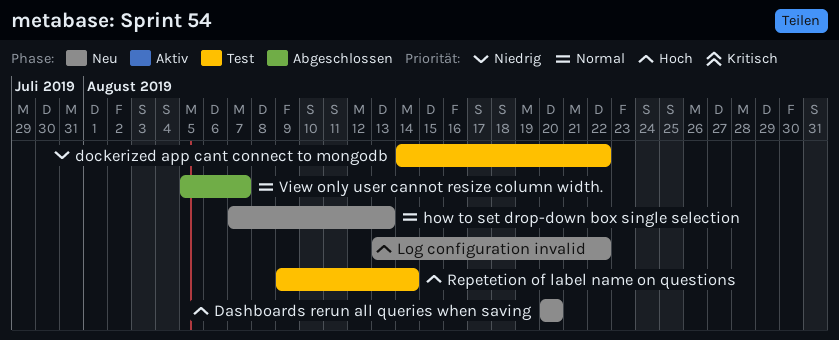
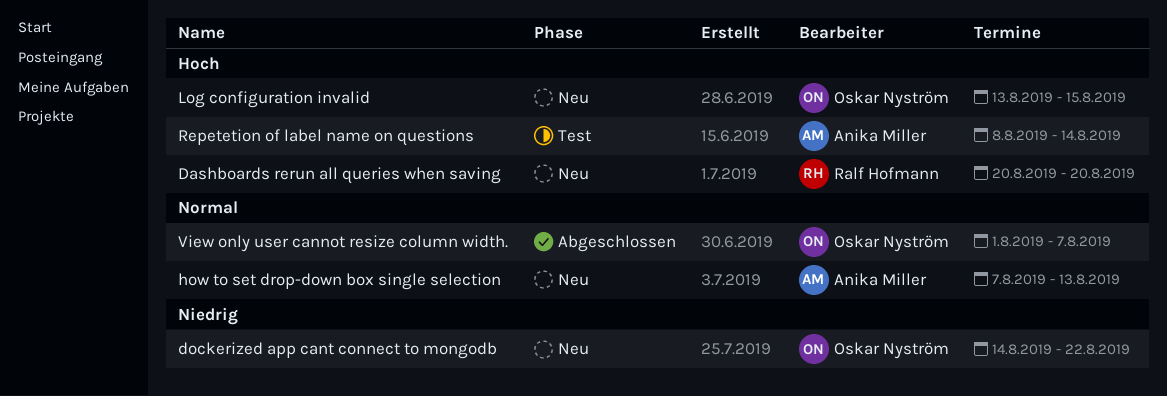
dockerized app cant connect to mongodb, status: Test -> Neu
Log configuration invalid, due: Aug 22 -> Aug 15
Repetetion of label name on questions, start: Aug 9 -> Aug 8
View only user cannot resize column width., start: Aug 5 -> Aug 1

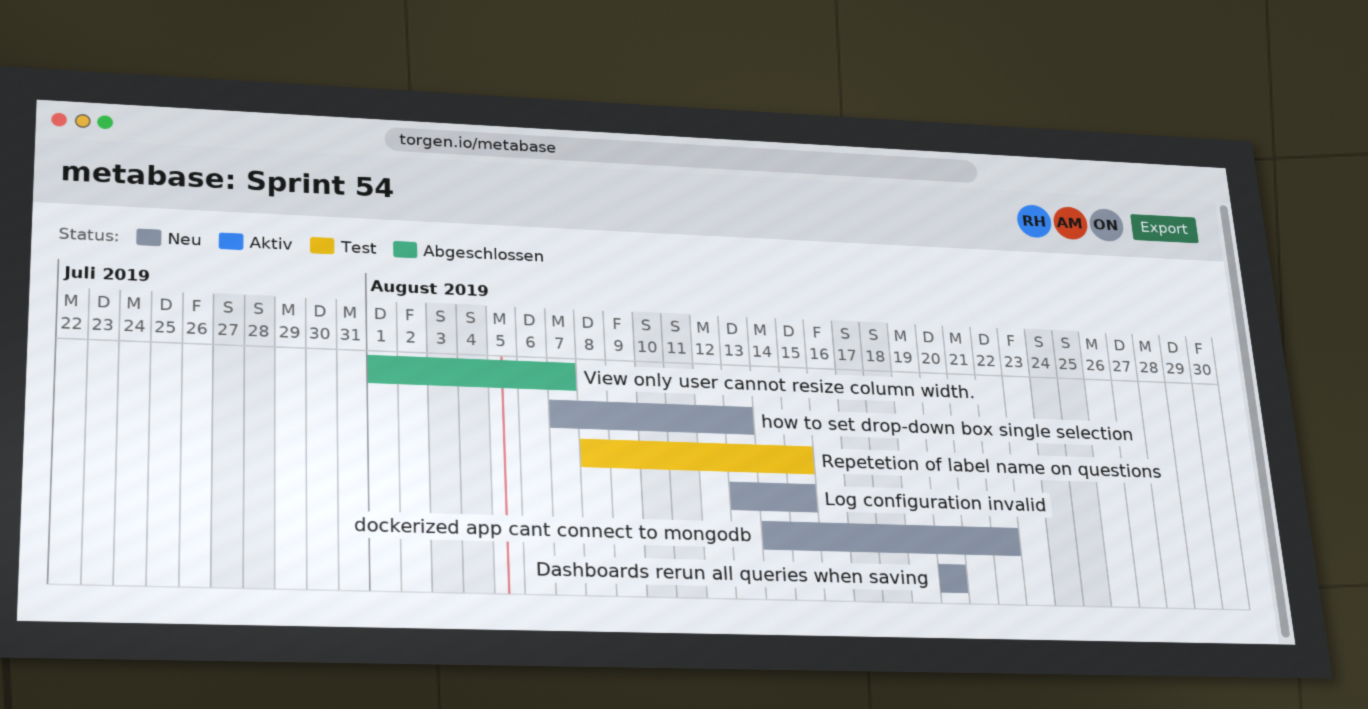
Repetetion of label name on questions, due: Aug 14 -> Aug 15

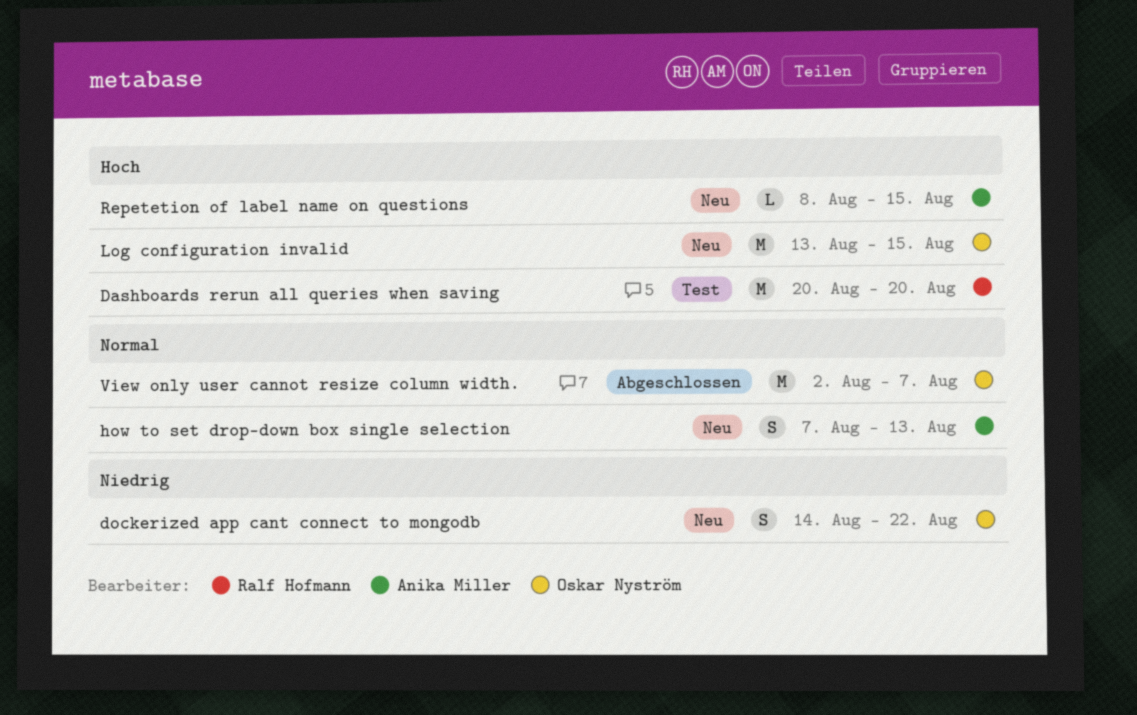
Dashboards rerun all queries when saving, status: Neu -> Test
Repetetion of label name on questions, status: Test -> Neu
View only user cannot resize column width., start: Aug 1 -> Aug 2

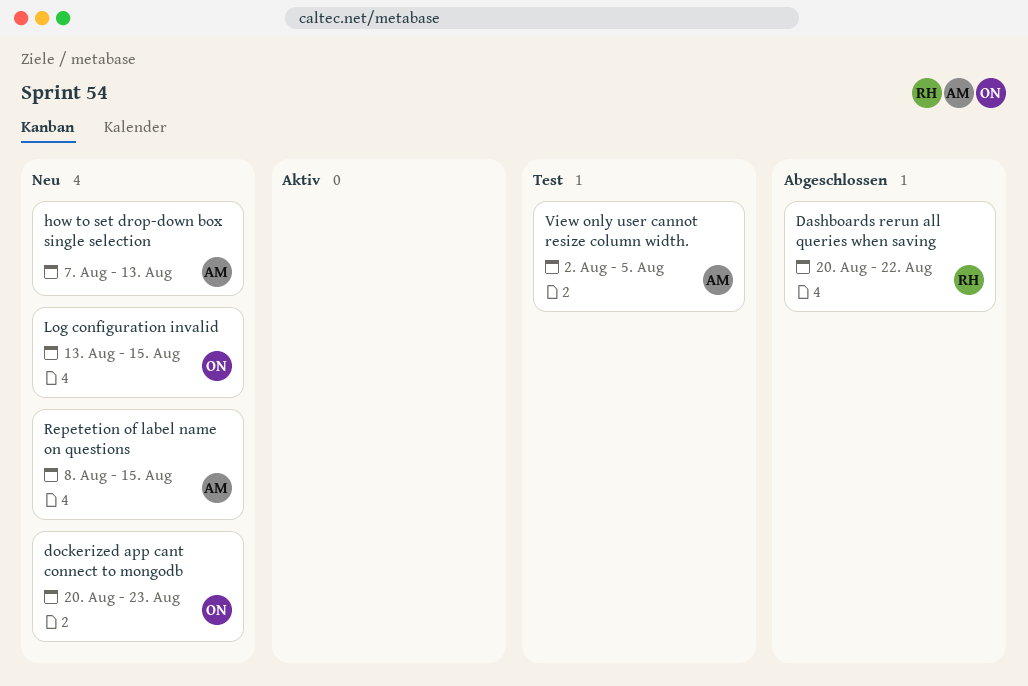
Dashboards rerun all queries when saving, status: Test -> Abgeschlossen
Dashboards rerun all queries when saving, due: Aug 20 -> Aug 22
dockerized app cant connect to mongodb, start: Aug 14 -> Aug 20
dockerized app cant connect to mongodb, due: Aug 22 -> Aug 23
View only user cannot resize column width., status: Abgeschlossen -> Test
View only user cannot resize column width., owner: Oskar Nyström -> Anika Miller
View only user cannot resize column width., due: Aug 7 -> Aug 5

